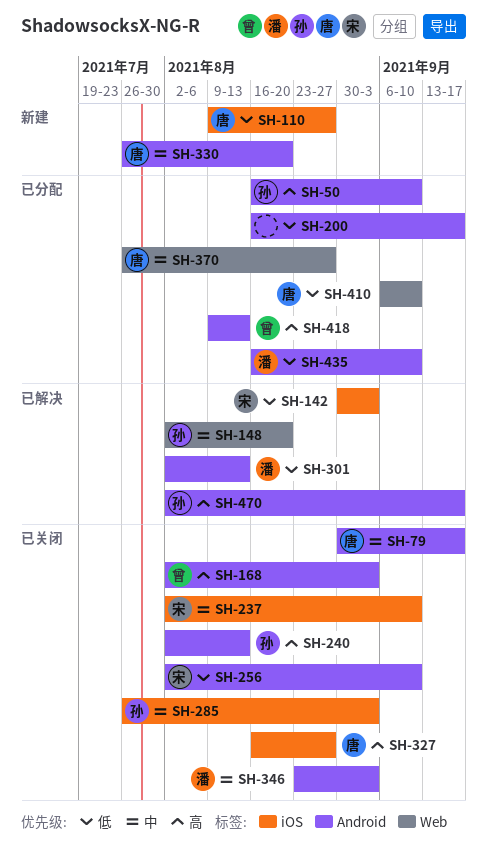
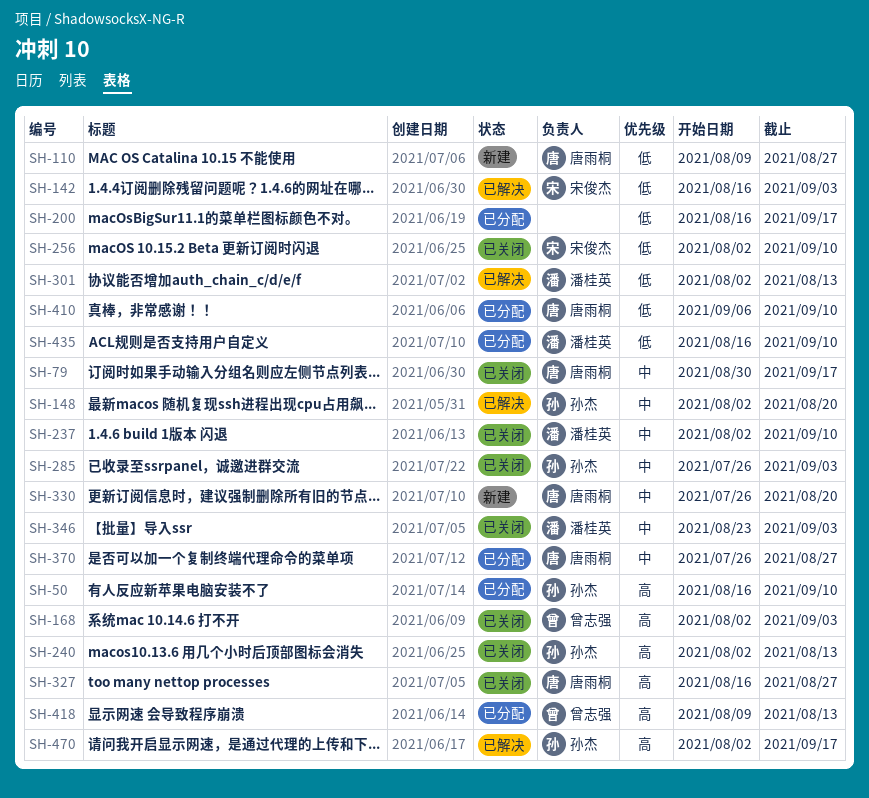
SH-142, start: Aug 30 -> Aug 16
SH-237, owner: 宋俊杰 -> 潘桂英

